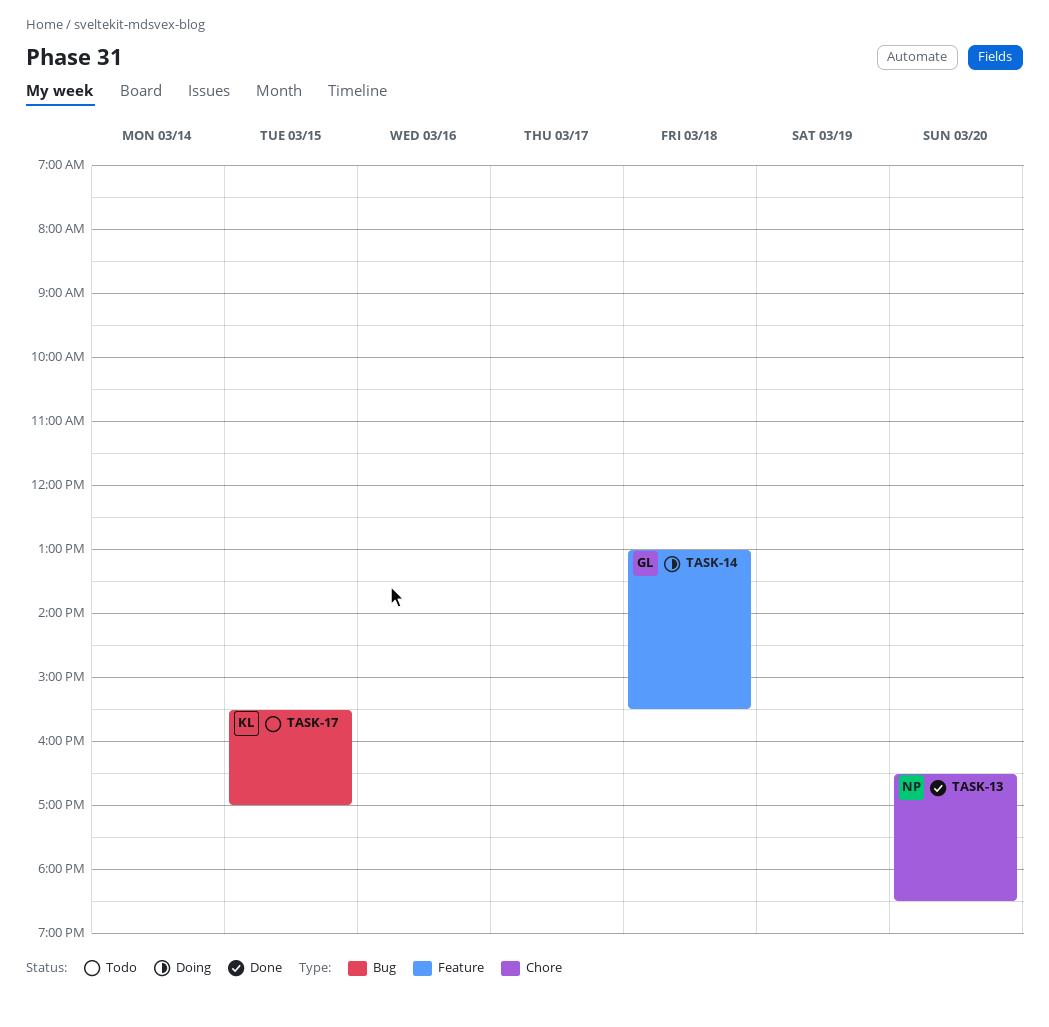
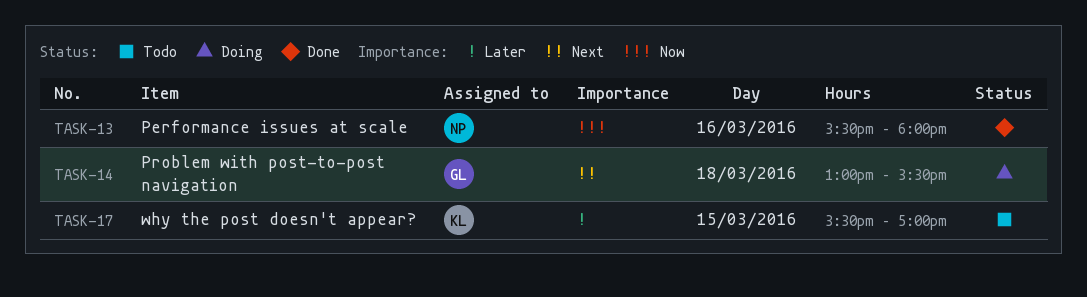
TASK-13, day: Mar 20 -> Mar 16
TASK-13, begins: 16:30 -> 15:30
TASK-13, ends: 18:30 -> 18:00

